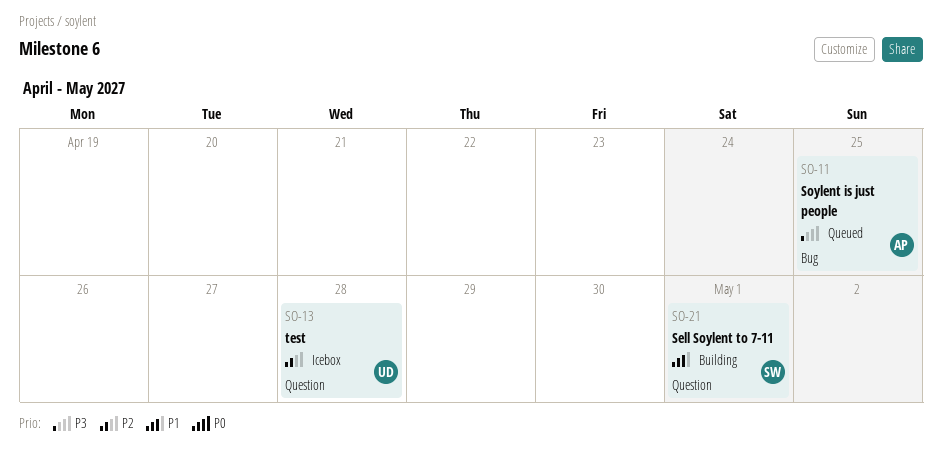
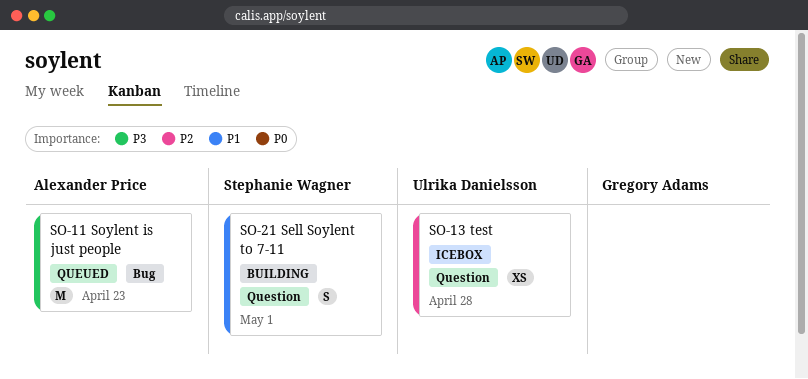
SO-11, due: Apr 25 -> Apr 23

